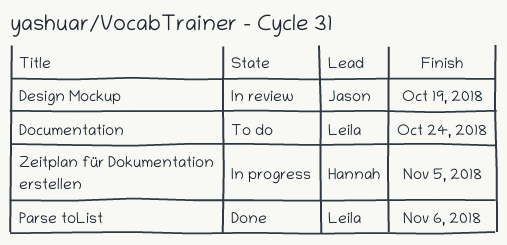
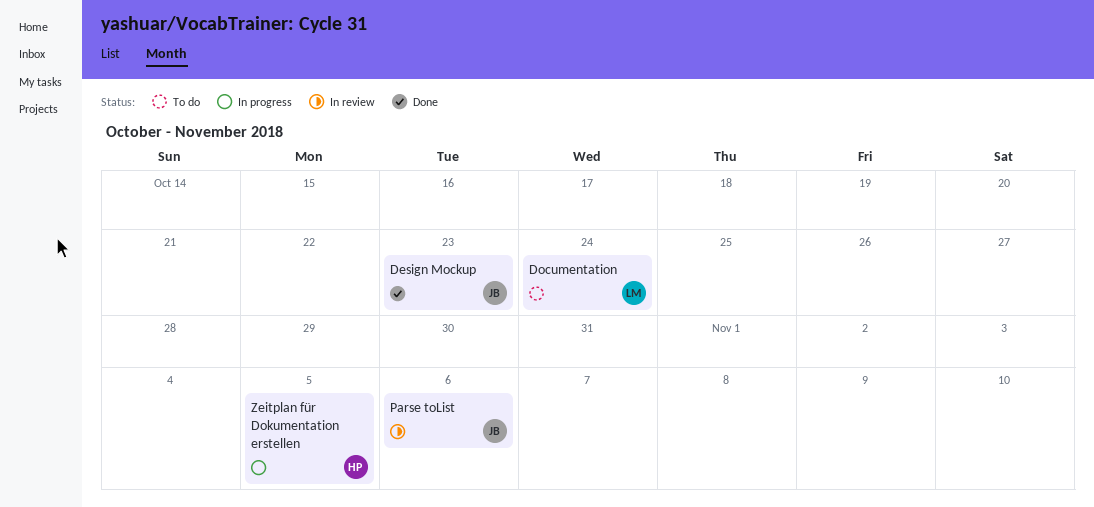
Design Mockup, status: In review -> Done
Design Mockup, due: Oct 19 -> Oct 23
Parse toList, status: Done -> In review
Parse toList, owner: Leila -> Jason

